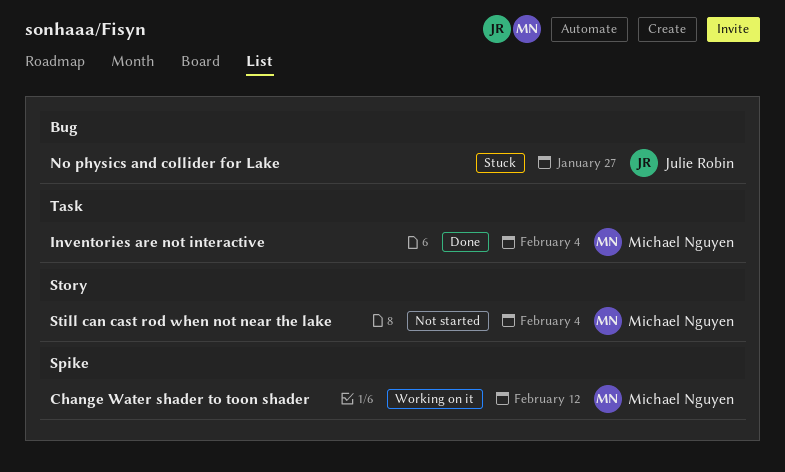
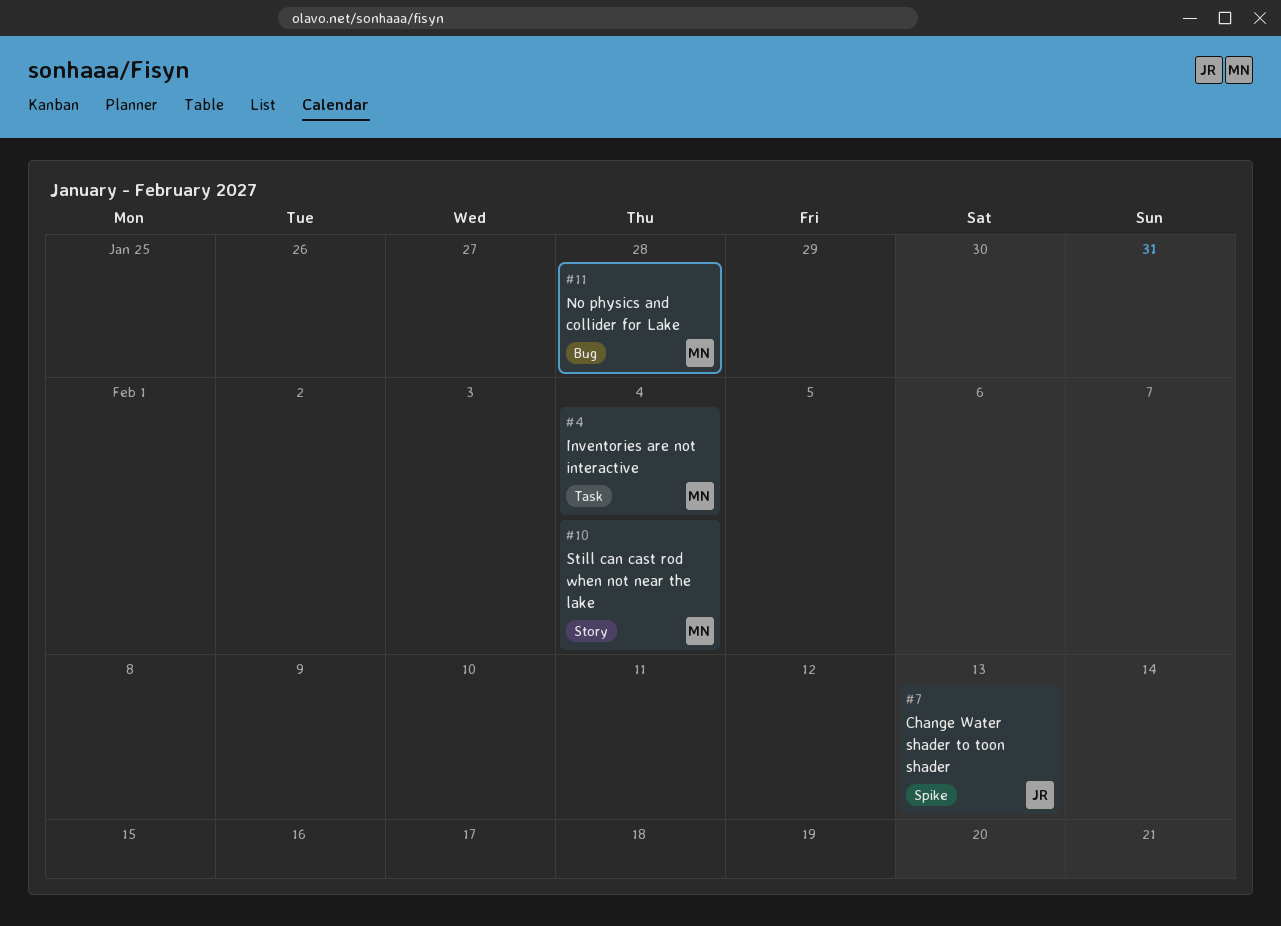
Change Water shader to toon shader, owner: Michael Nguyen -> Julie Robin
Change Water shader to toon shader, due: Feb 12 -> Feb 13
No physics and collider for Lake, owner: Julie Robin -> Michael Nguyen
No physics and collider for Lake, due: Jan 27 -> Jan 28

